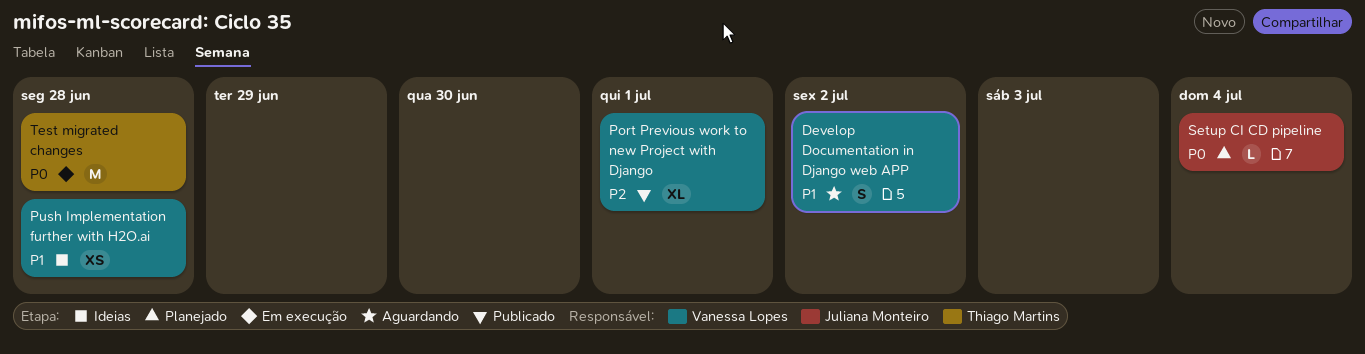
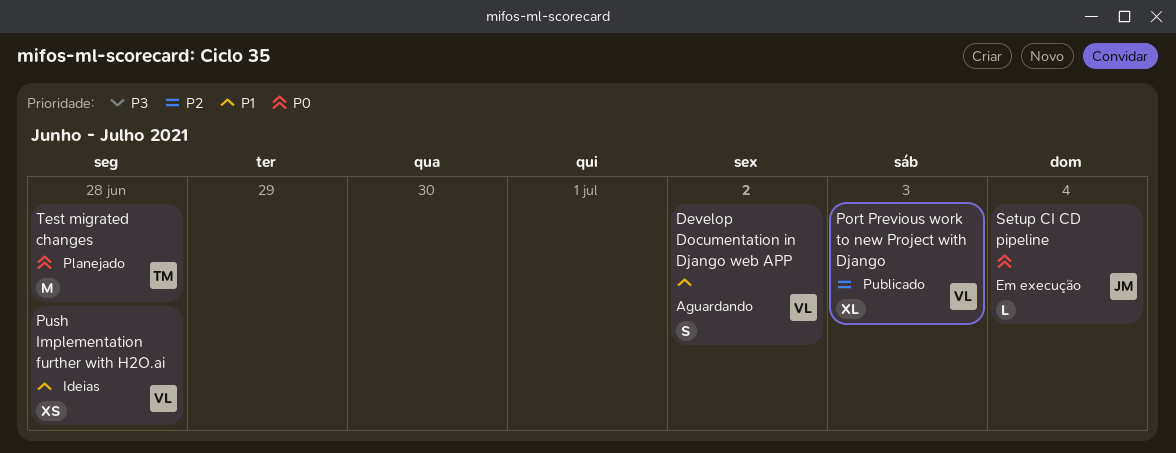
Port Previous work to new Project with Django, due: Jul 1 -> Jul 3
Setup CI CD pipeline, status: Planejado -> Em execução
Test migrated changes, status: Em execução -> Planejado

